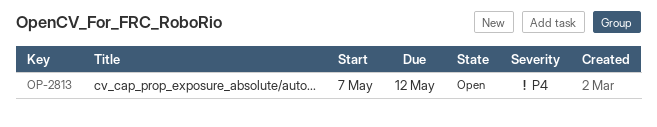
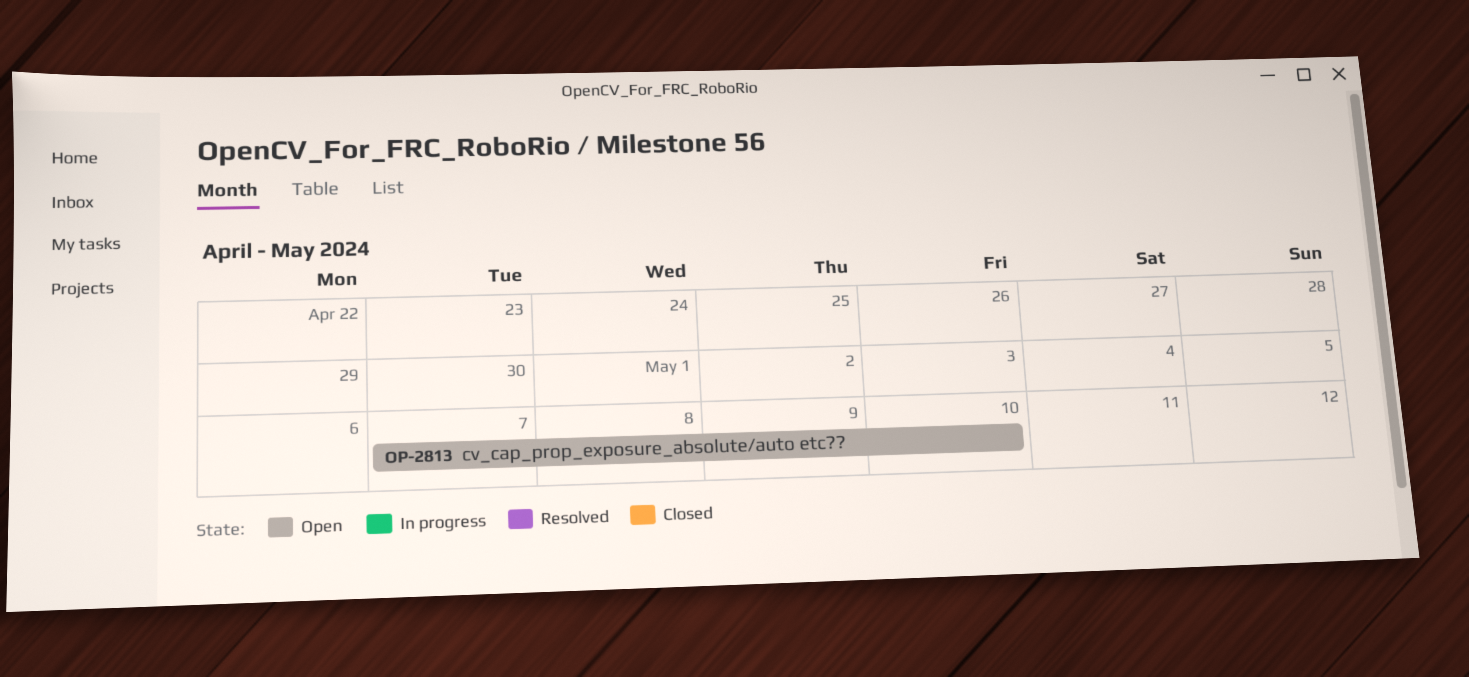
OP-2813, due: May 12 -> May 10

